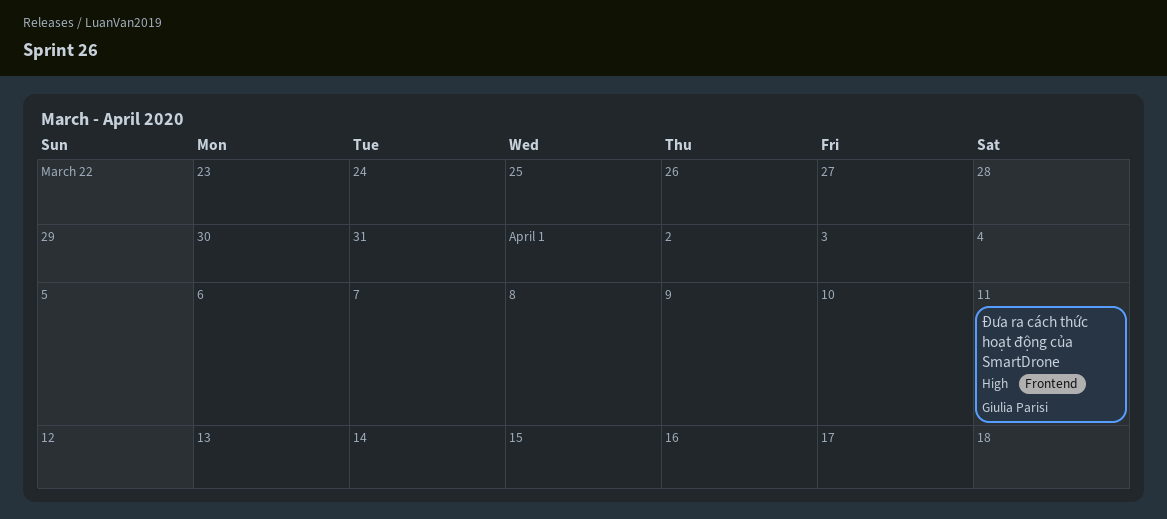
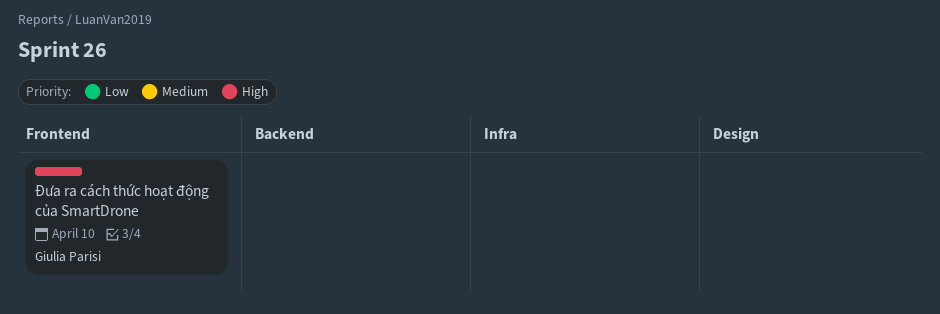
Đưa ra cách thức hoạt động của SmartDrone, due: Apr 11 -> Apr 10

